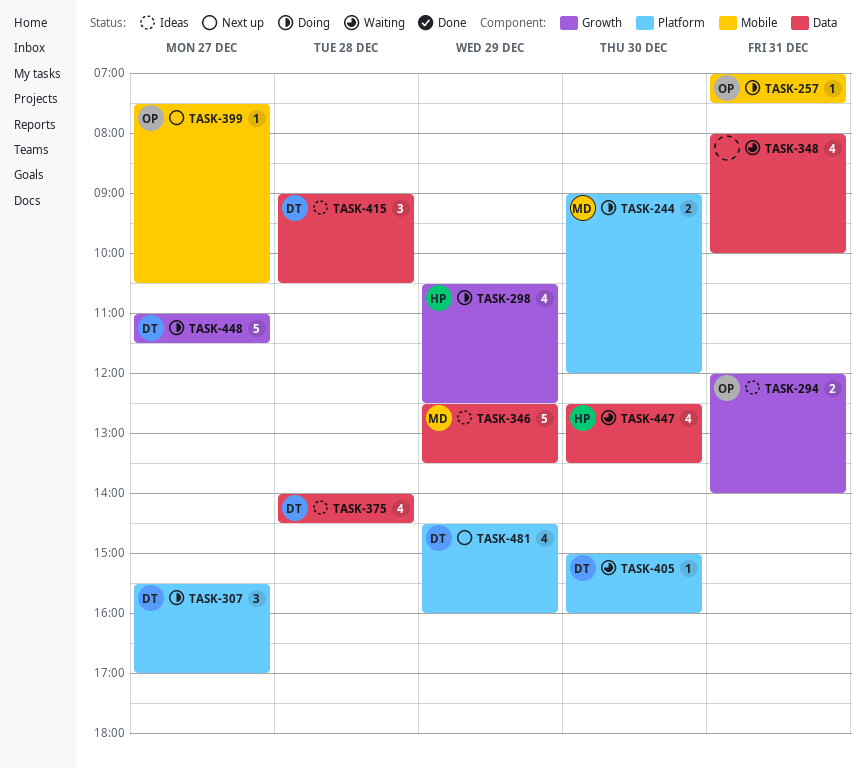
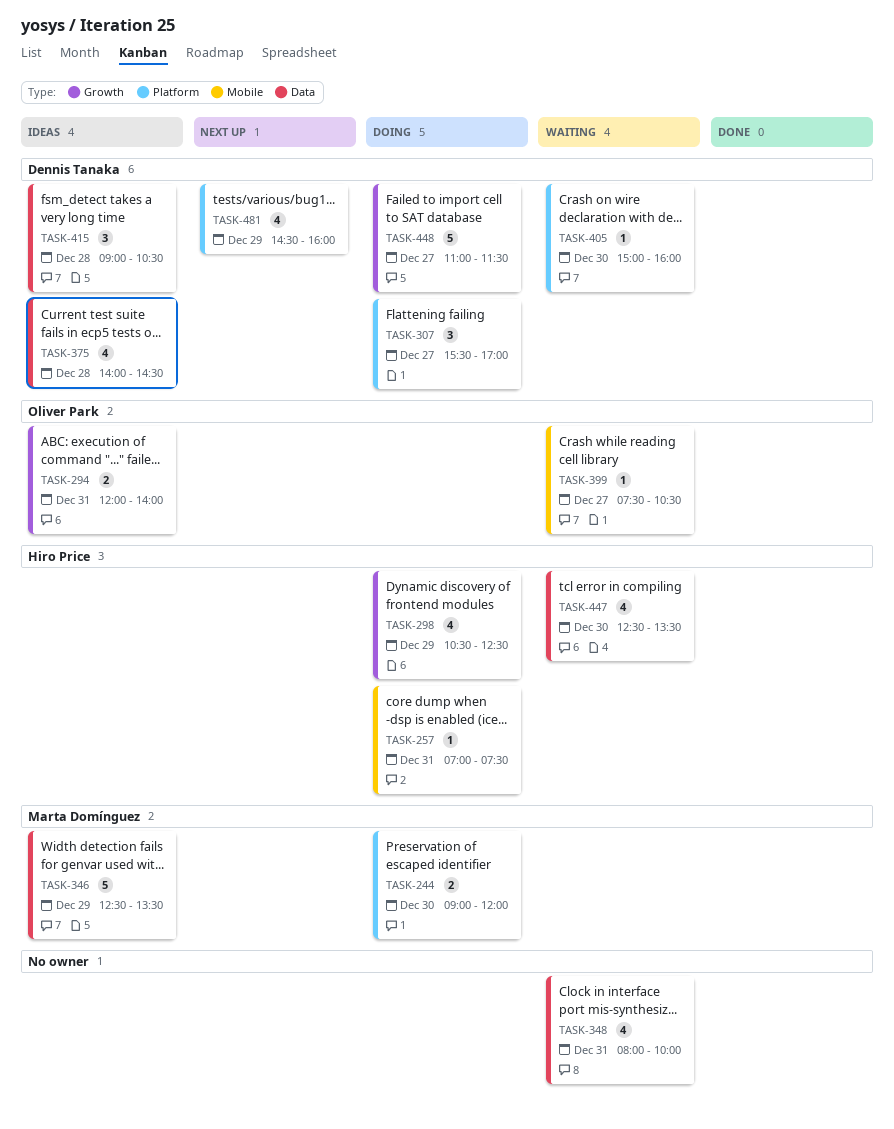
TASK-257, owner: Oliver Park -> Hiro Price
TASK-399, status: Next up -> Waiting

